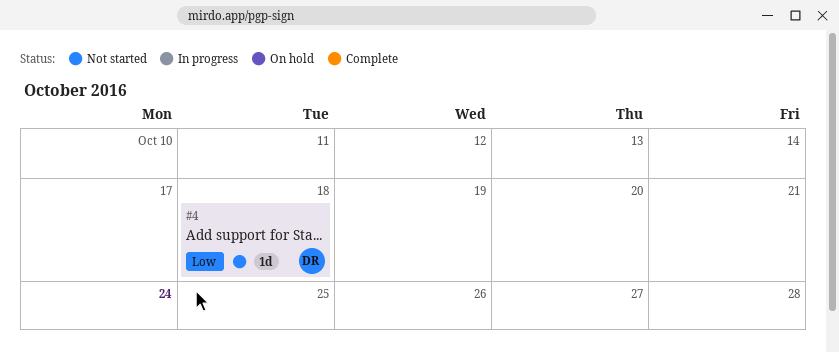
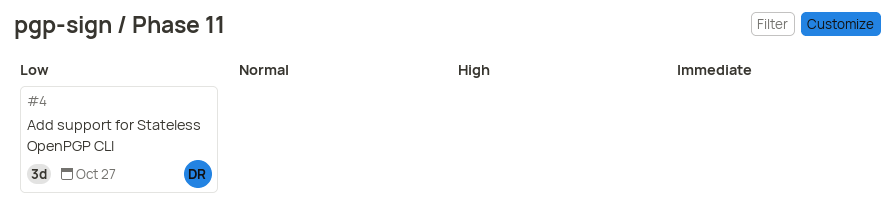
#4, estimate: 1d -> 3d
#4, due: Oct 18 -> Oct 27

